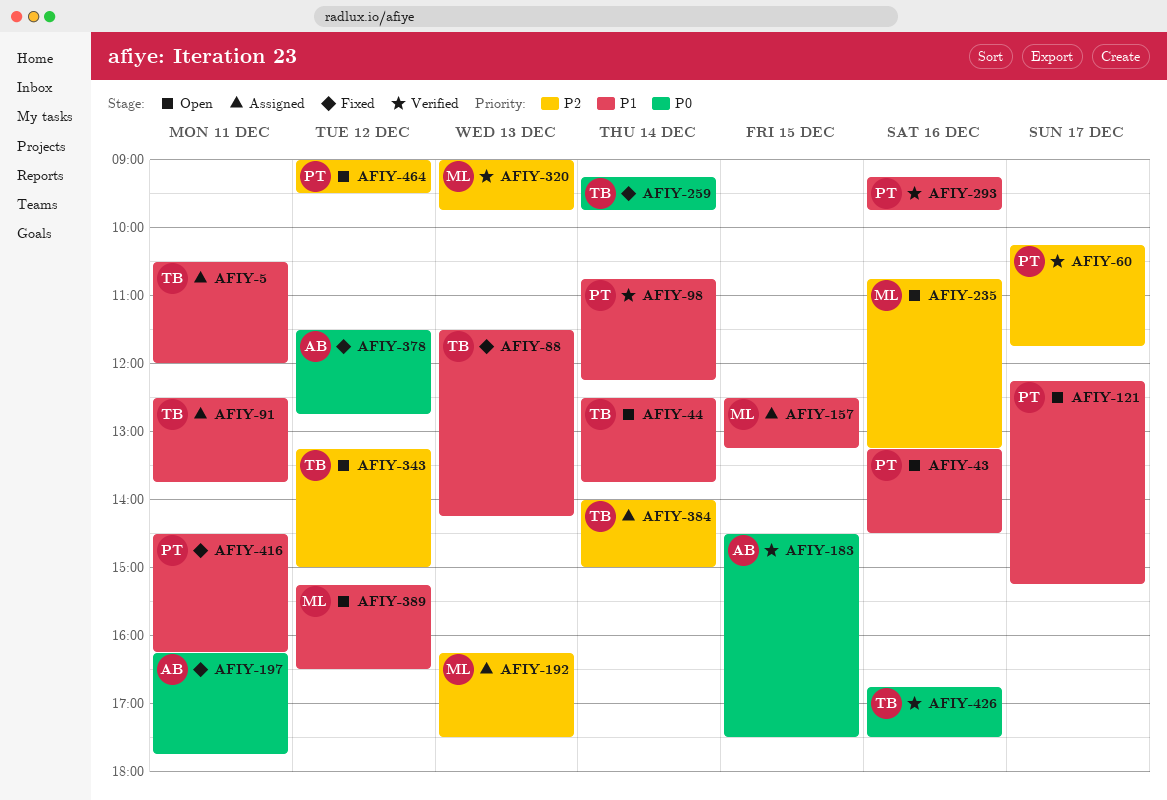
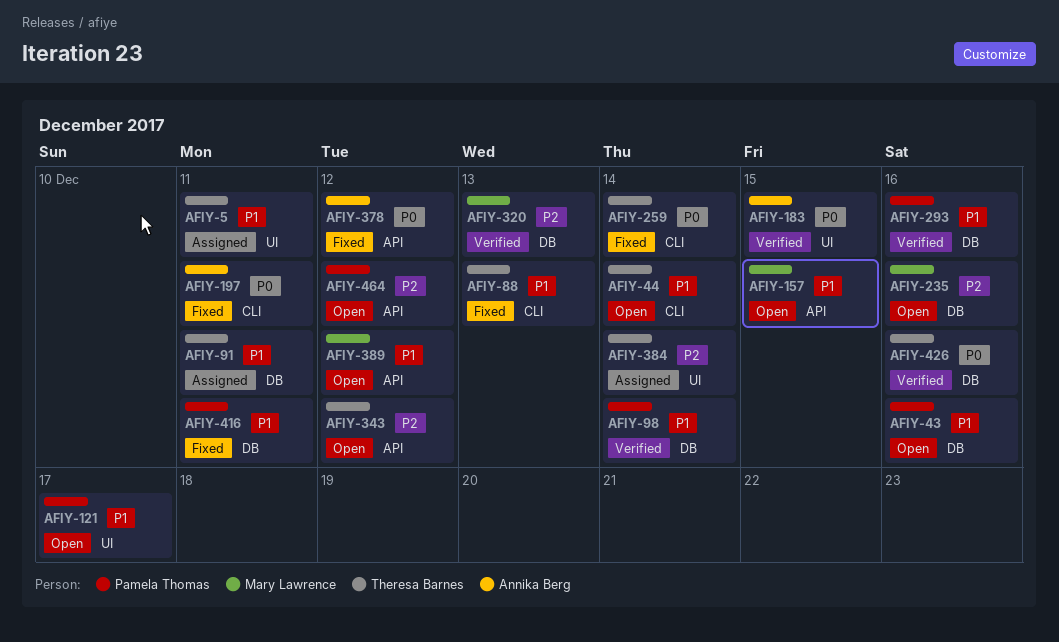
AFIY-60: present -> none
AFIY-157, status: Assigned -> Open
AFIY-192: present -> none

